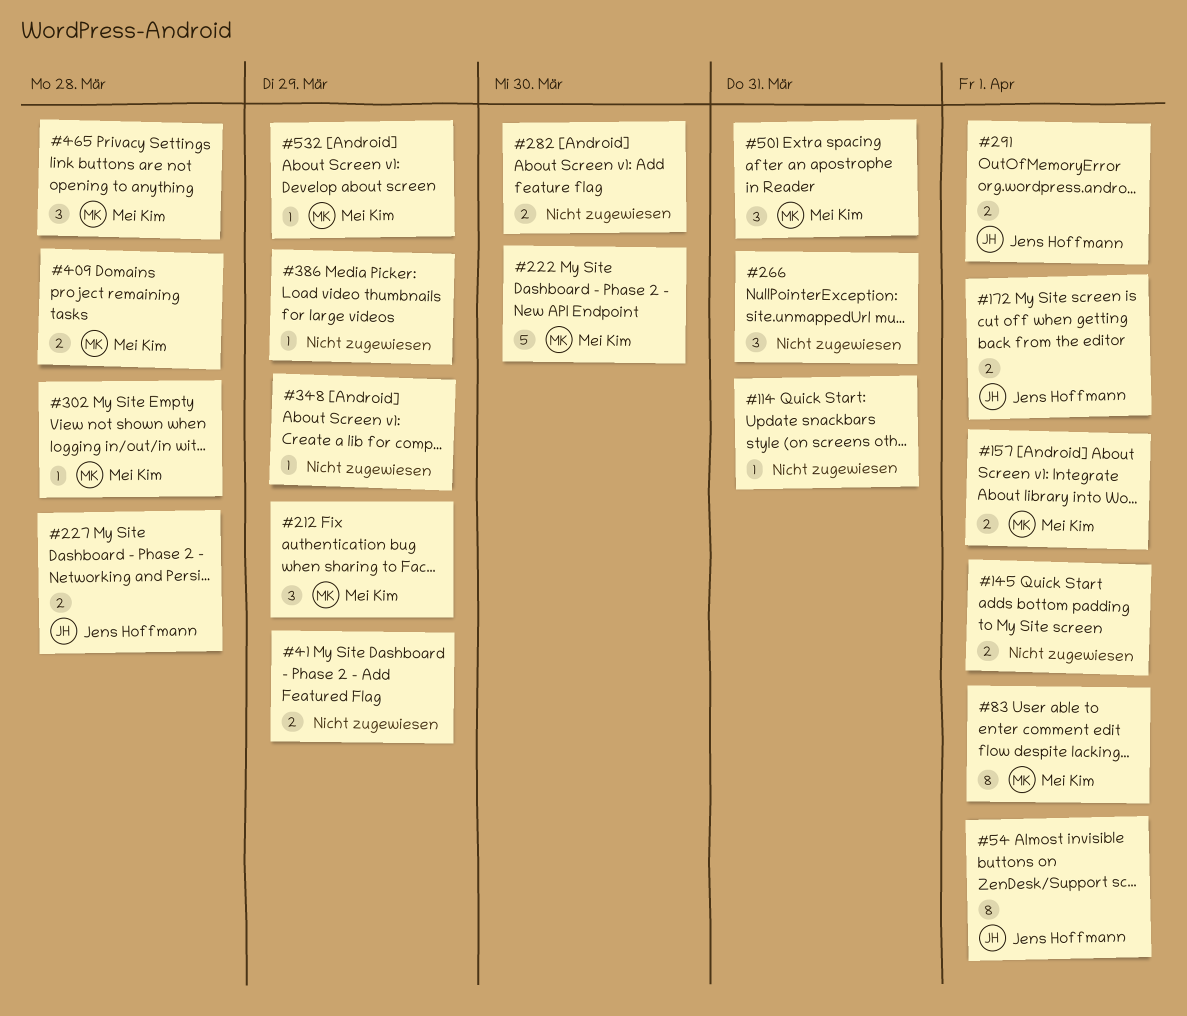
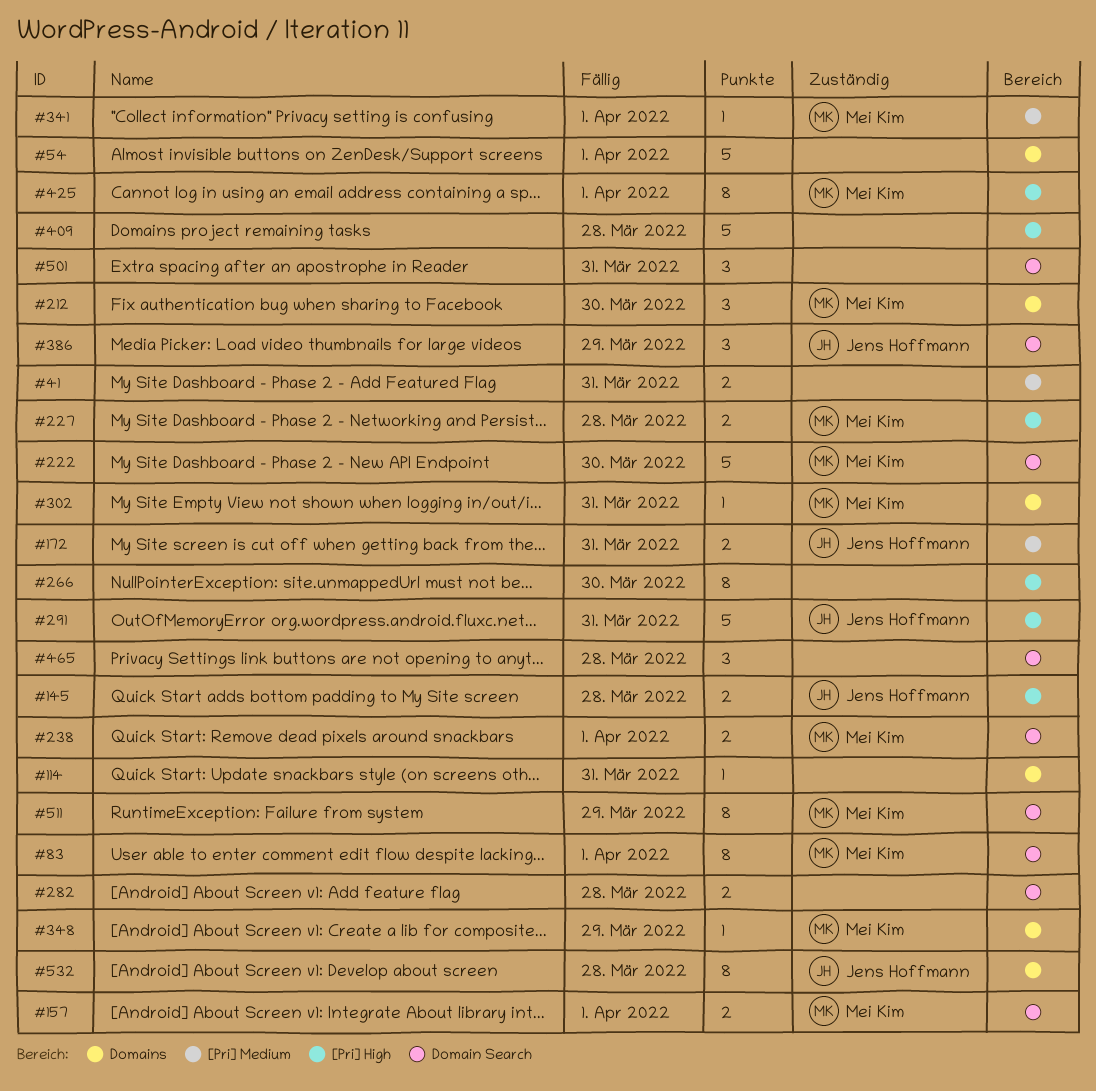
#41, due: Mar 29 -> Mar 31
#54, owner: Jens Hoffmann -> none
#54, estimate: 8 -> 5
#145, owner: none -> Jens Hoffmann
#145, due: Apr 1 -> Mar 28
#172, due: Apr 1 -> Mar 31
#212, due: Mar 29 -> Mar 30
#227, owner: Jens Hoffmann -> Mei Kim
#238: none -> present
#266, estimate: 3 -> 8
#266, due: Mar 31 -> Mar 30
#282, due: Mar 30 -> Mar 28
#291, estimate: 2 -> 5
#291, due: Apr 1 -> Mar 31
#302, due: Mar 28 -> Mar 31
#341: none -> present
#348, owner: none -> Mei Kim
#386, owner: none -> Jens Hoffmann
#386, estimate: 1 -> 3
#409, owner: Mei Kim -> none
#409, estimate: 2 -> 5
#425: none -> present
#465, owner: Mei Kim -> none
#501, owner: Mei Kim -> none
#511: none -> present
#532, owner: Mei Kim -> Jens Hoffmann
#532, estimate: 1 -> 8
#532, due: Mar 29 -> Mar 28

